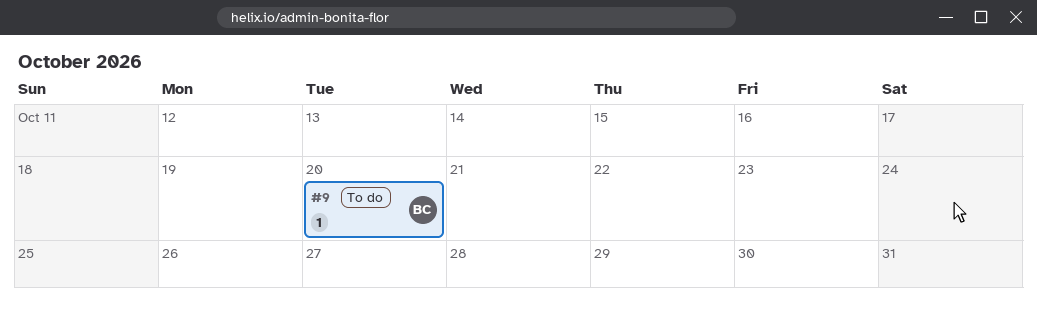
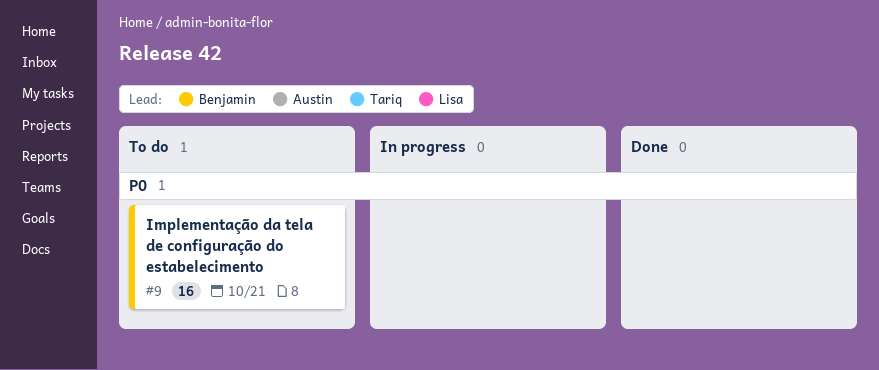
#9, estimate: 1 -> 16
#9, due: Oct 20 -> Oct 21

